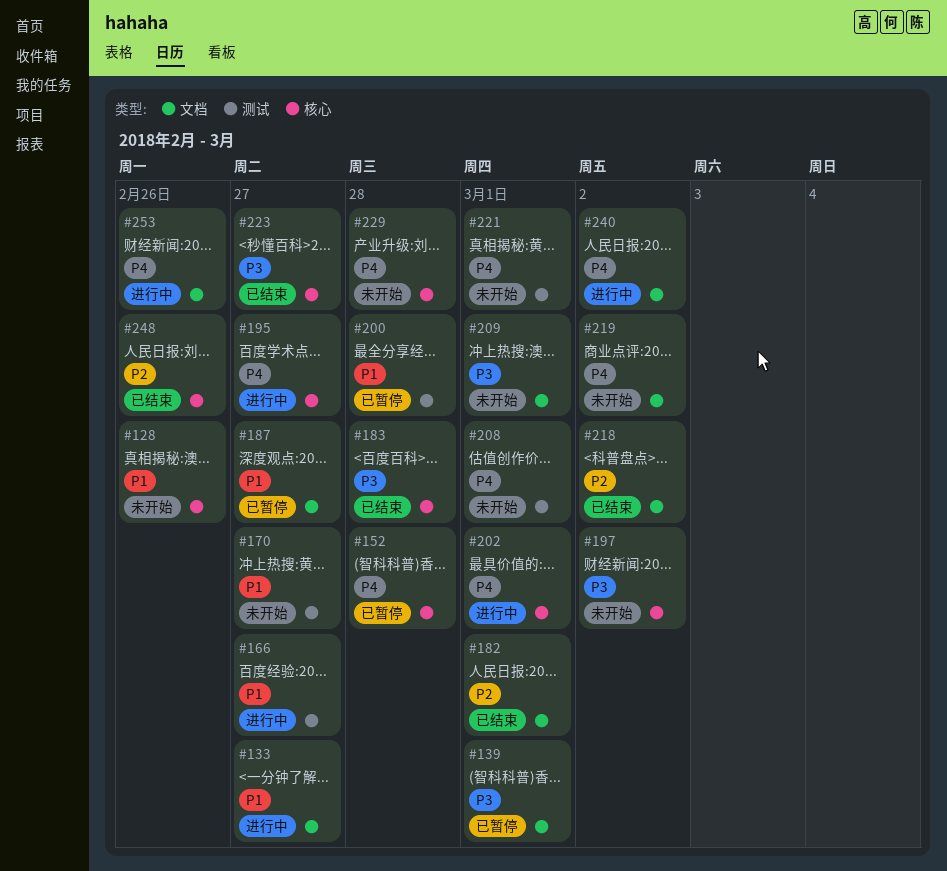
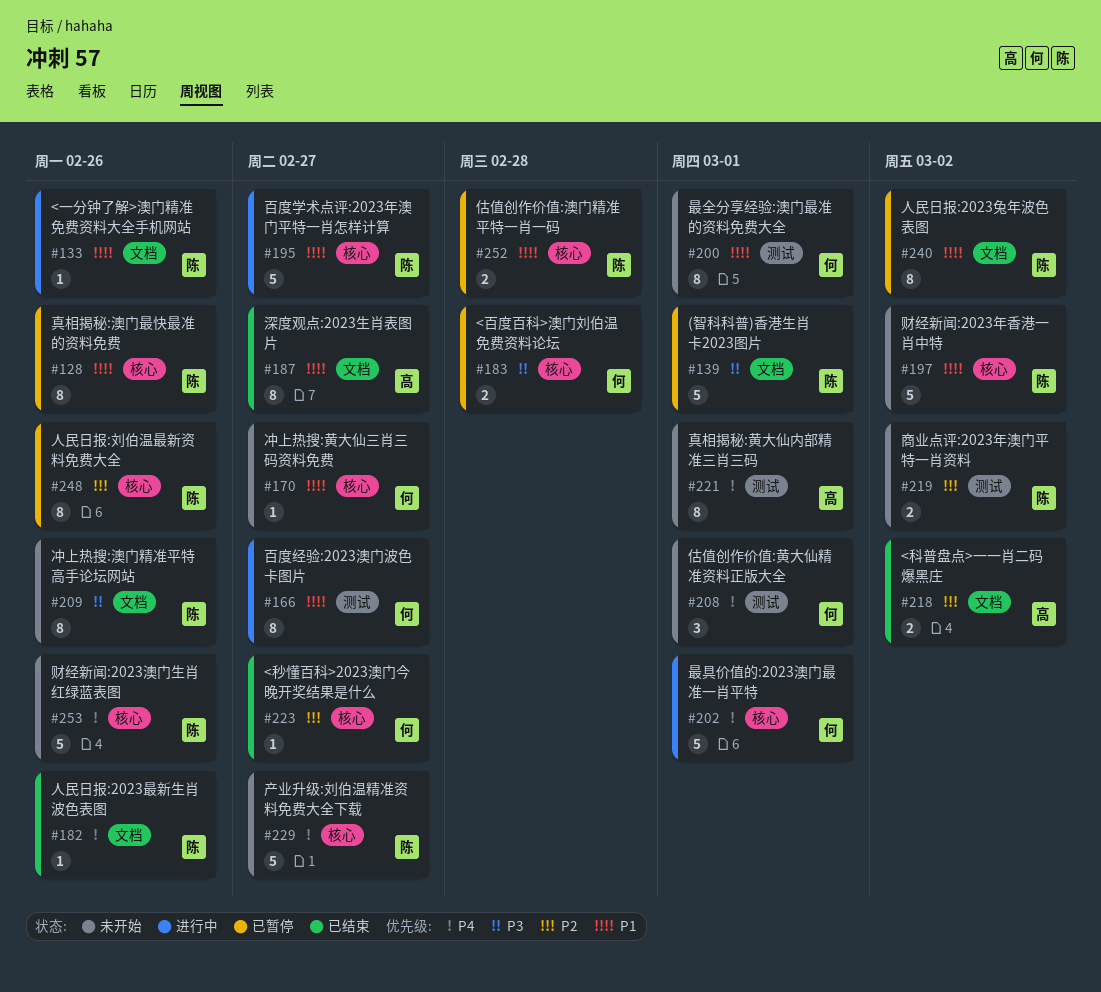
#128, status: 未开始 -> 已暂停
#133, due: Feb 27 -> Feb 26
#152: present -> none
#170, label: 测试 -> 核心
#182, priority: P2 -> P4
#182, due: Mar 1 -> Feb 26
#183, status: 已结束 -> 已暂停
#187, status: 已暂停 -> 已结束
#195, priority: P4 -> P1
#197, priority: P3 -> P1
#200, status: 已暂停 -> 未开始
#200, due: Feb 28 -> Mar 1
#209, due: Mar 1 -> Feb 26
#219, priority: P4 -> P2
#219, label: 文档 -> 测试
#223, priority: P3 -> P2
#229, due: Feb 28 -> Feb 27
#240, status: 进行中 -> 已暂停
#240, priority: P4 -> P1
#248, status: 已结束 -> 已暂停
#252: none -> present
#253, status: 进行中 -> 未开始
#253, label: 文档 -> 核心

